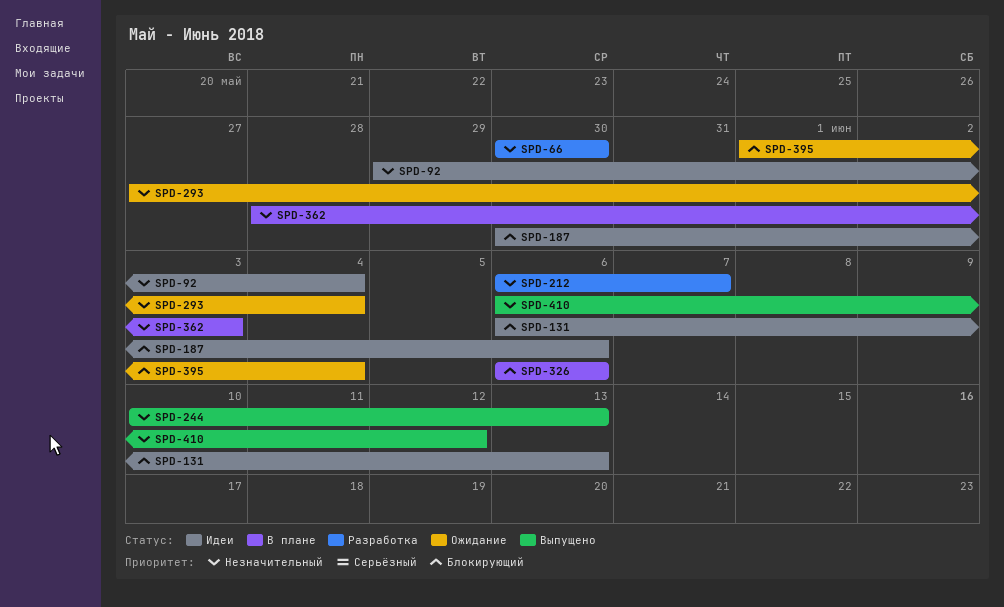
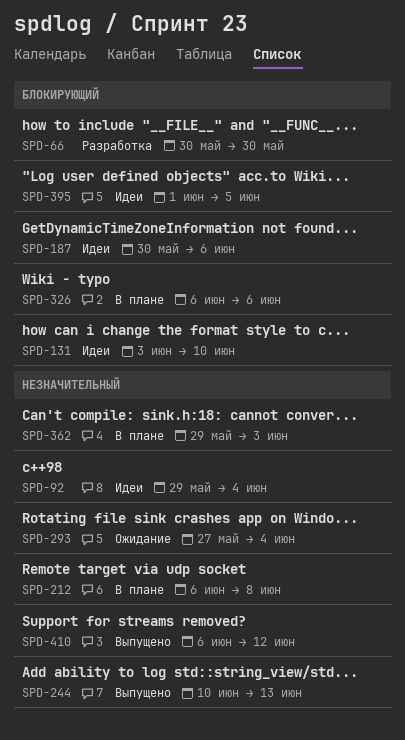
SPD-66, priority: Незначительный -> Блокирующий
SPD-131, start: Jun 6 -> Jun 3
SPD-131, due: Jun 13 -> Jun 10
SPD-212, status: Разработка -> В плане
SPD-212, due: Jun 7 -> Jun 8
SPD-362, start: May 28 -> May 29
SPD-395, status: Ожидание -> Идеи
SPD-395, due: Jun 4 -> Jun 5

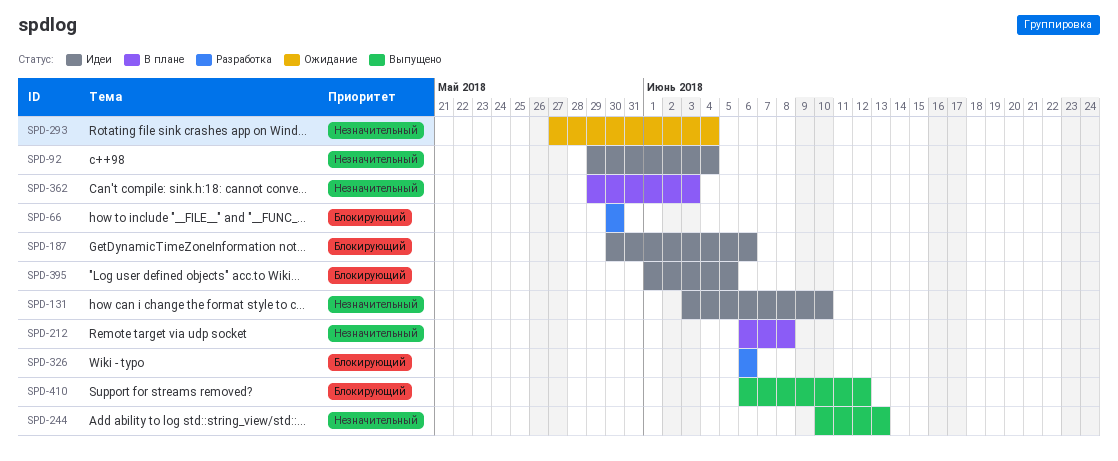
SPD-131, priority: Блокирующий -> Незначительный
SPD-326, status: В плане -> Разработка
SPD-410, priority: Незначительный -> Блокирующий

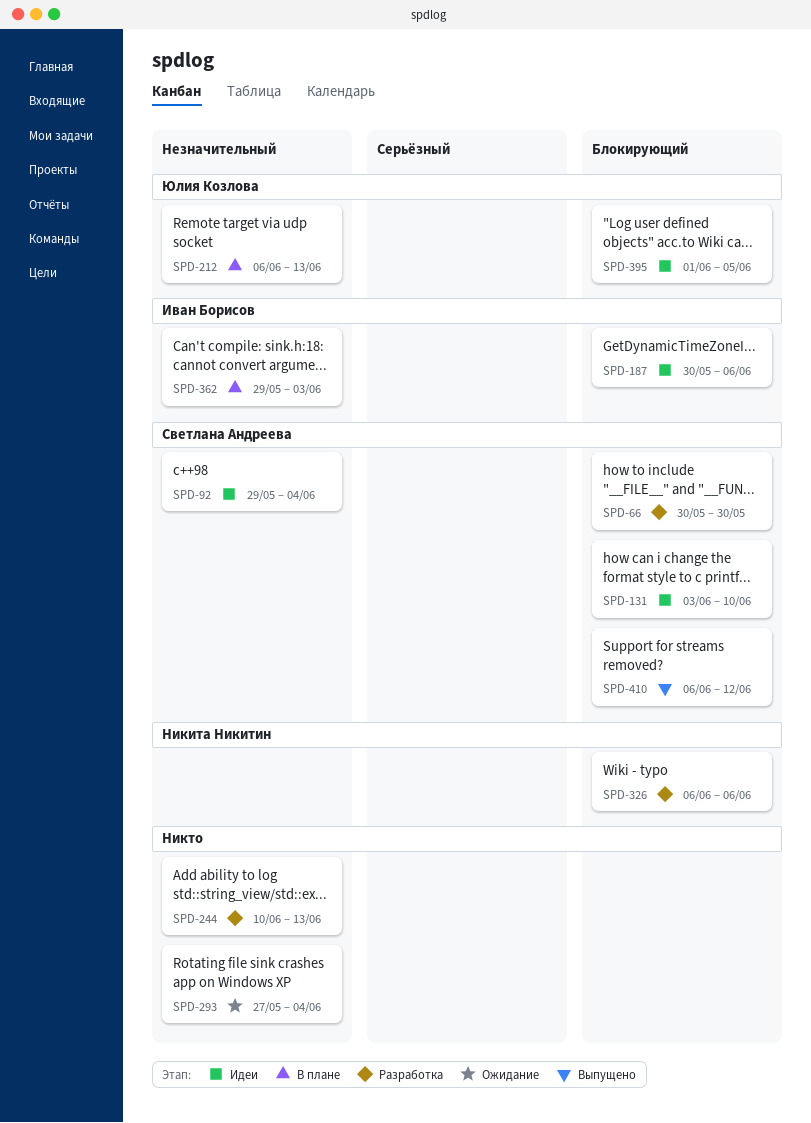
SPD-131, priority: Незначительный -> Блокирующий
SPD-212, due: Jun 8 -> Jun 13
SPD-244, status: Выпущено -> Разработка

